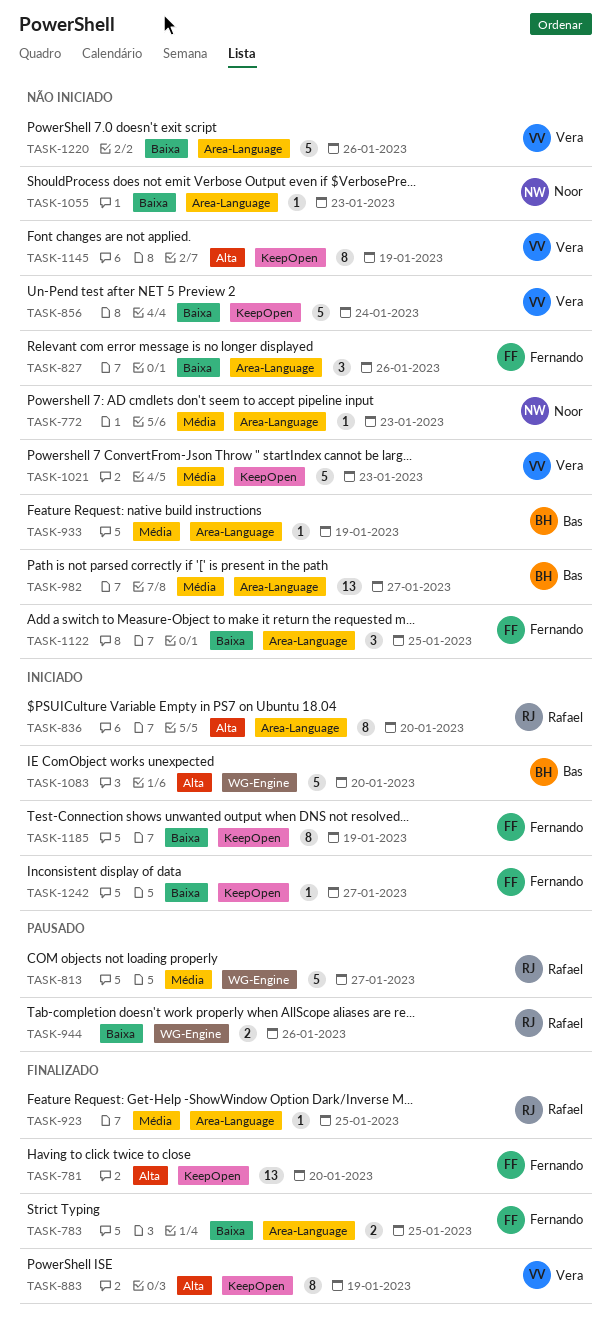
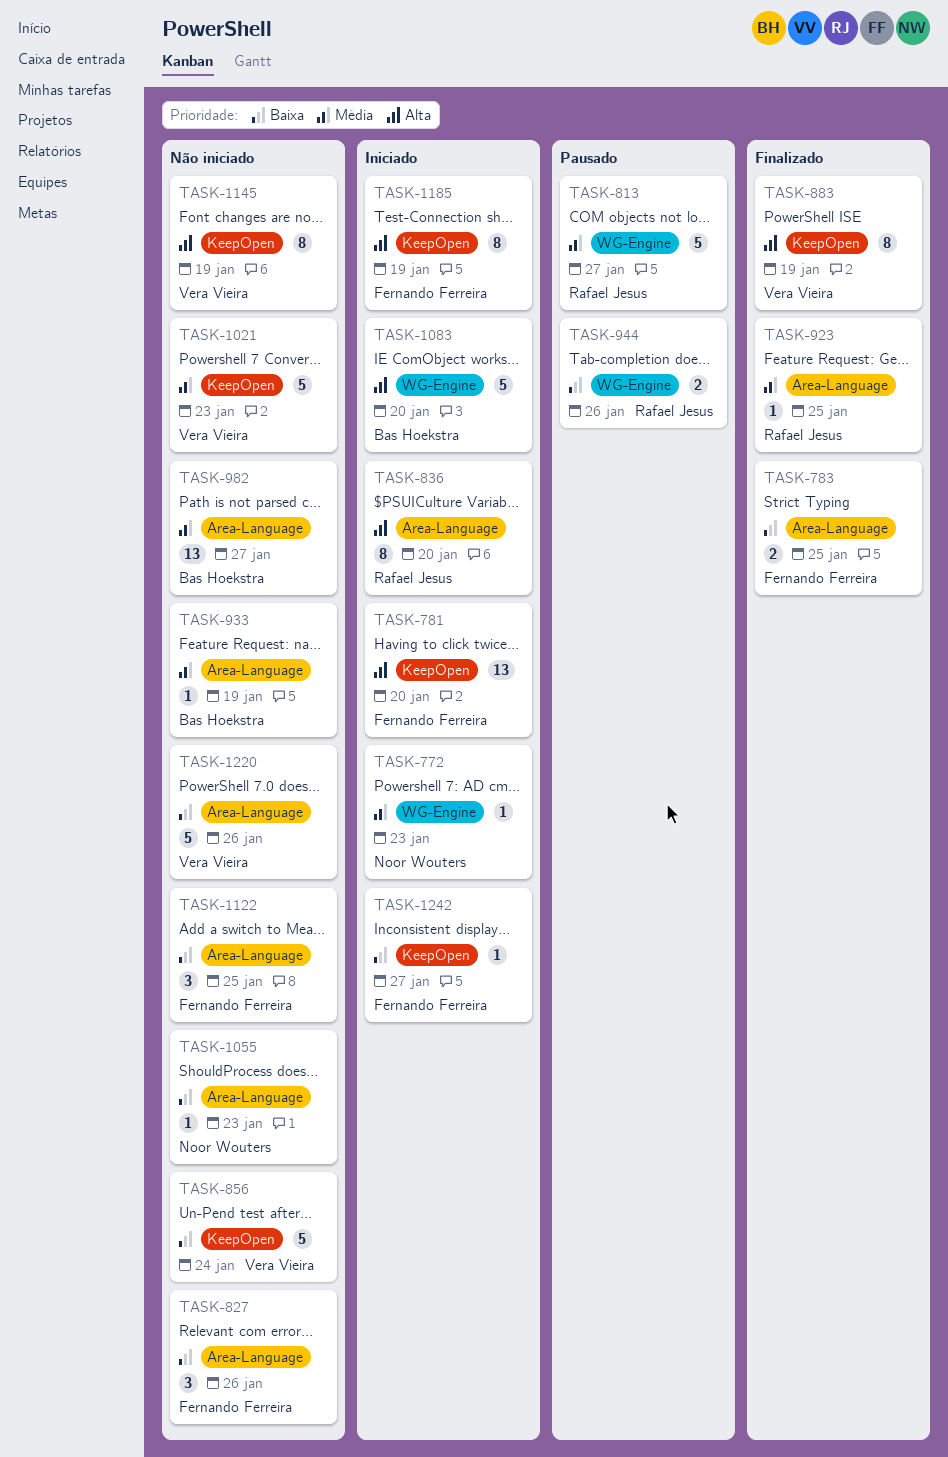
TASK-772, status: Não iniciado -> Iniciado
TASK-772, label: Area-Language -> WG-Engine
TASK-781, status: Finalizado -> Iniciado
TASK-1185, priority: Baixa -> Alta

